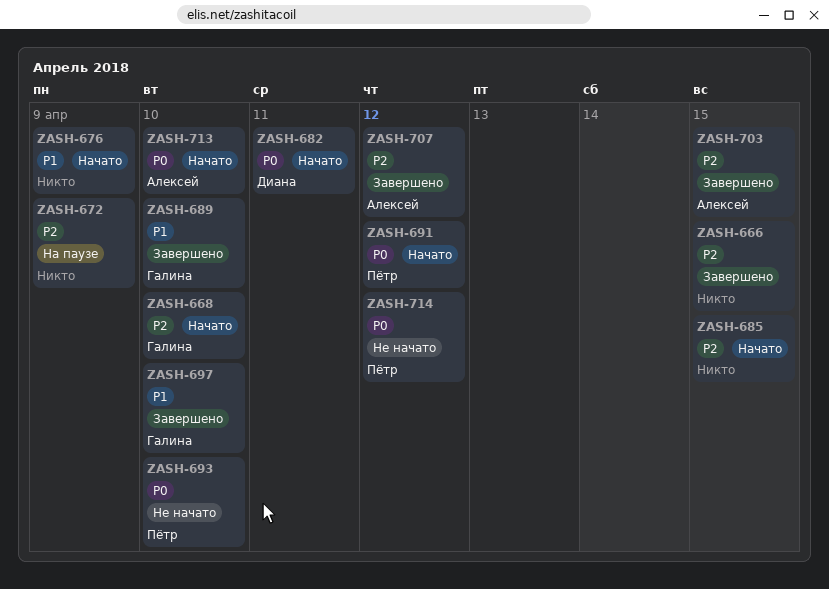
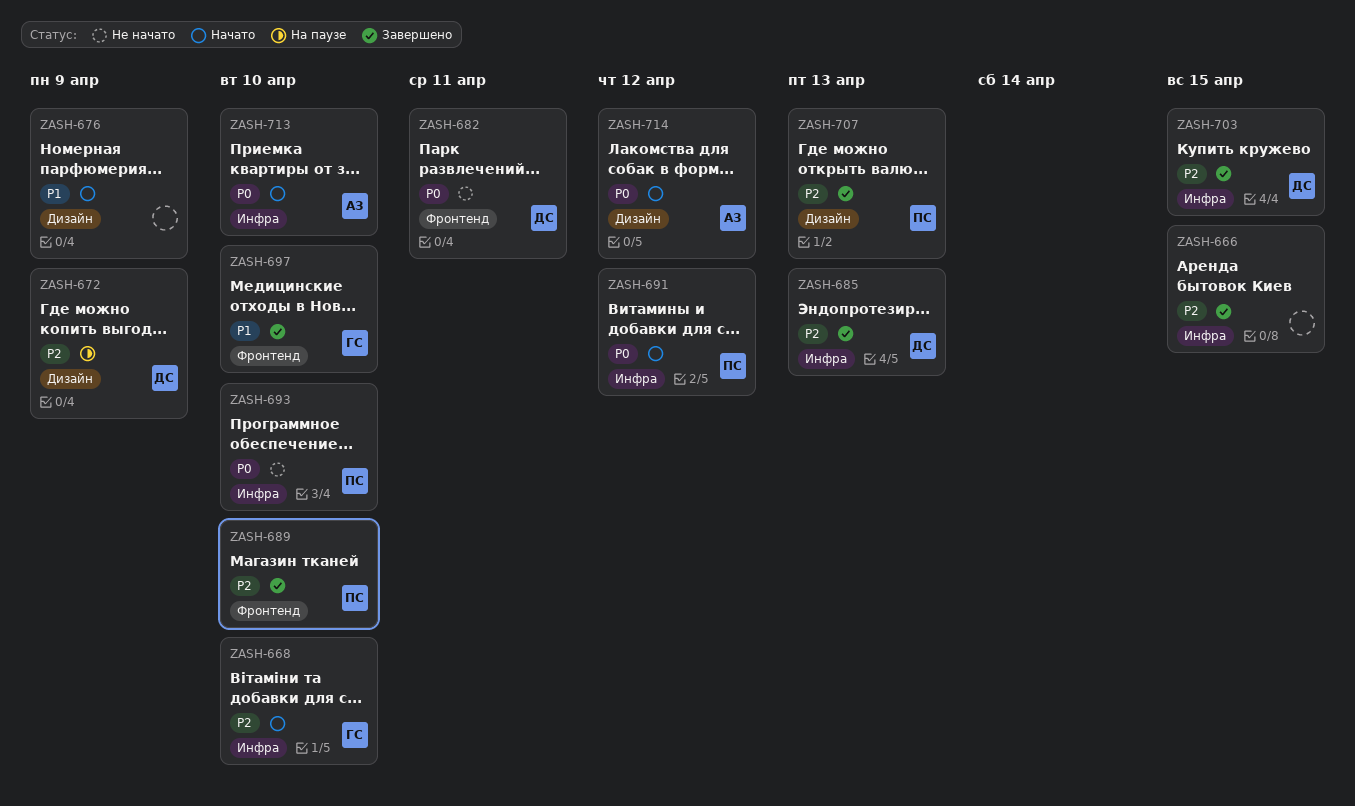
ZASH-672, owner: none -> Диана
ZASH-682, status: Начато -> Не начато
ZASH-685, status: Начато -> Завершено
ZASH-685, owner: none -> Диана
ZASH-685, due: Apr 15 -> Apr 13
ZASH-689, owner: Галина -> Пётр
ZASH-689, priority: P1 -> P2
ZASH-703, owner: Алексей -> Диана
ZASH-707, owner: Алексей -> Пётр
ZASH-707, due: Apr 12 -> Apr 13
ZASH-714, status: Не начато -> Начато
ZASH-714, owner: Пётр -> Алексей

